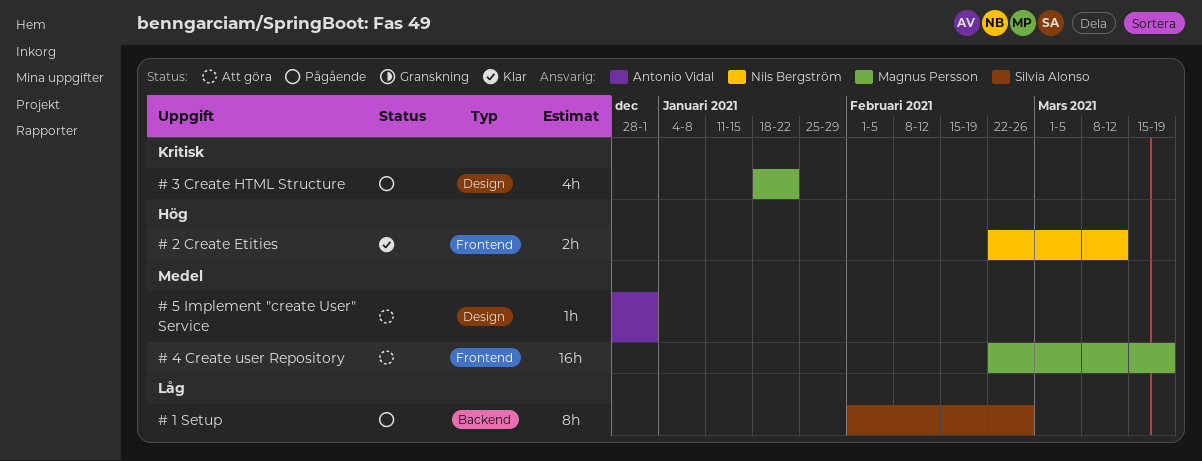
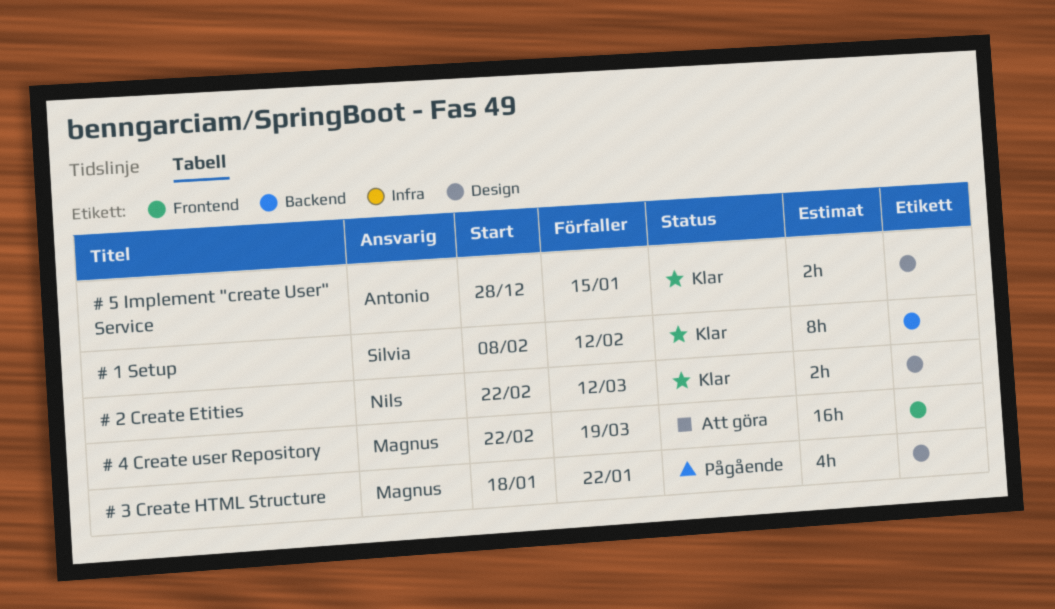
# 1 Setup, status: Pågående -> Klar
# 1 Setup, start: Feb 1 -> Feb 8
# 1 Setup, due: Feb 26 -> Feb 12
# 2 Create Etities, label: Frontend -> Design
# 5 Implement "create User" Service, status: Att göra -> Klar
# 5 Implement "create User" Service, estimate: 1h -> 2h
# 5 Implement "create User" Service, due: Jan 1 -> Jan 15

